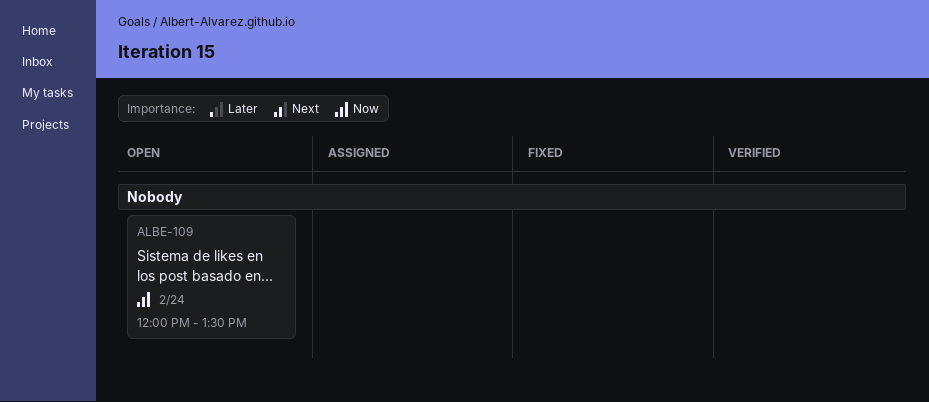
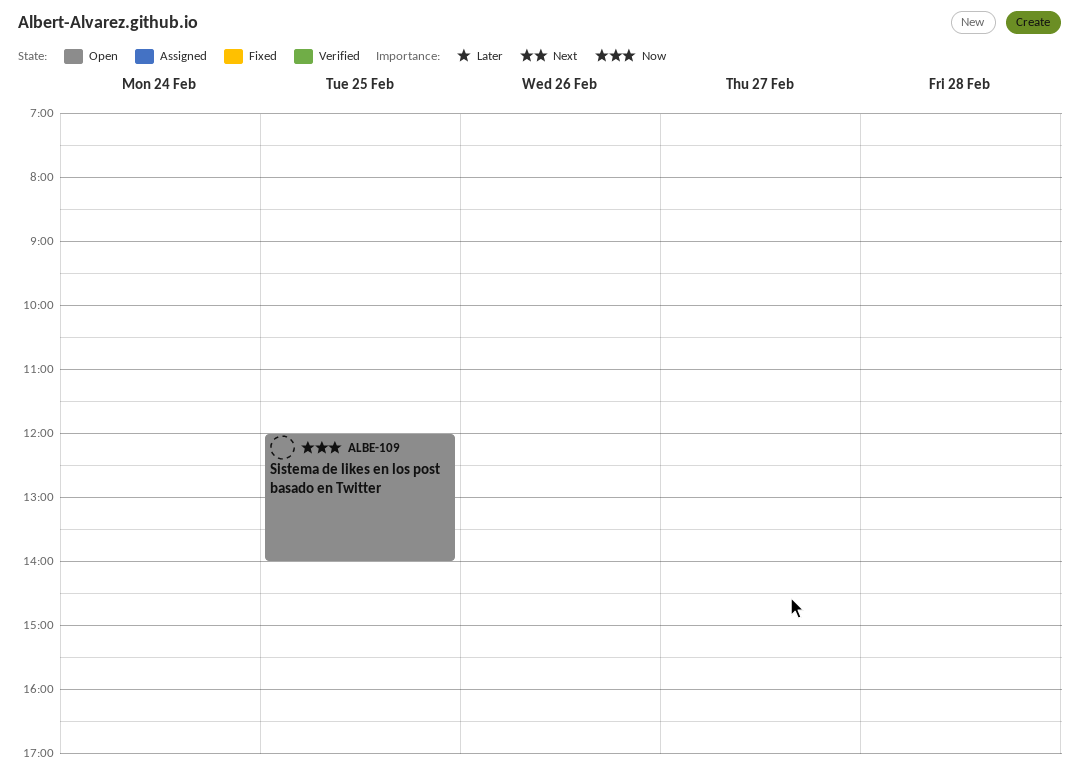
ALBE-109, day: Feb 24 -> Feb 25
ALBE-109, ends: 13:30 -> 14:00

